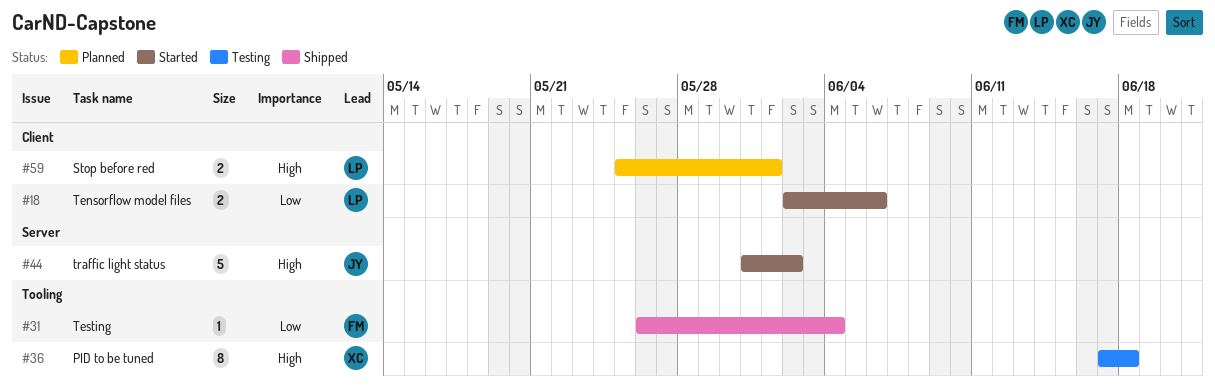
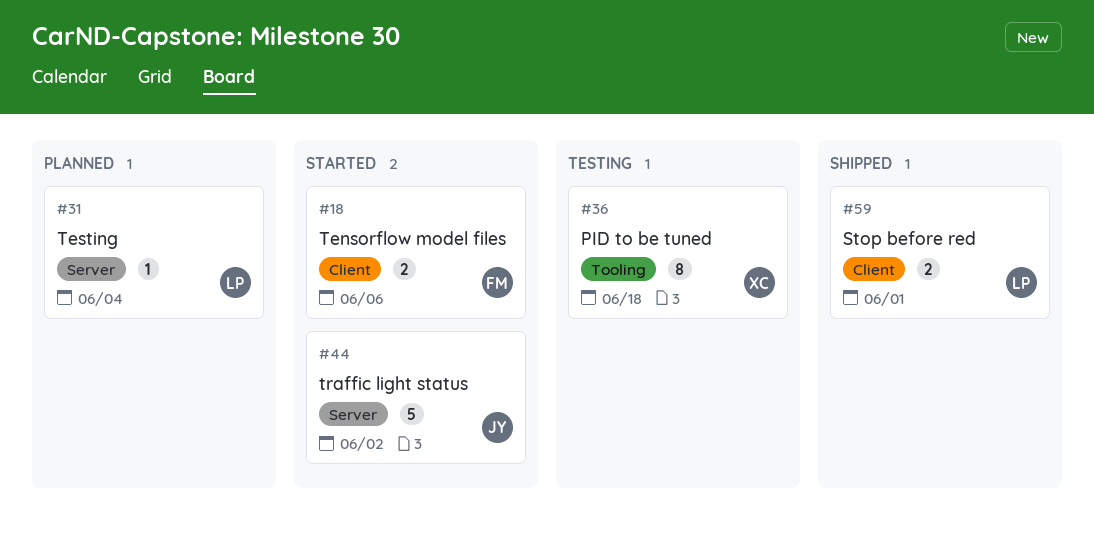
#18, owner: LP -> FM
#31, status: Shipped -> Planned
#31, owner: FM -> LP
#31, label: Tooling -> Server
#59, status: Planned -> Shipped

